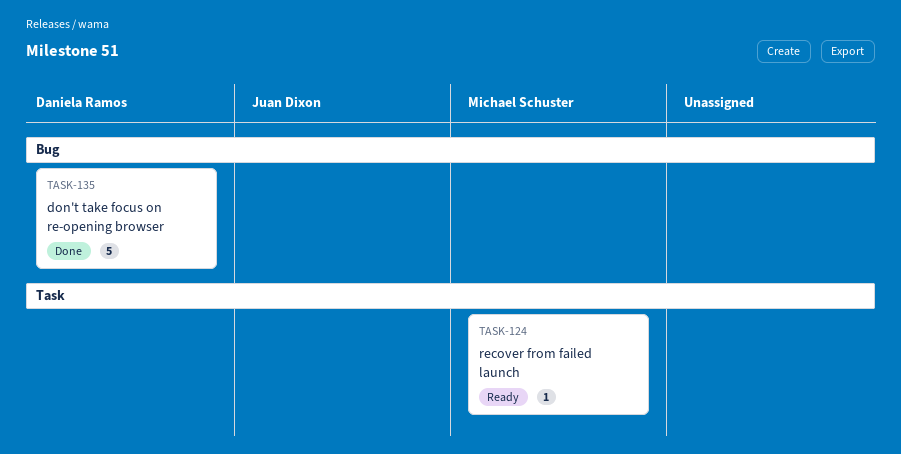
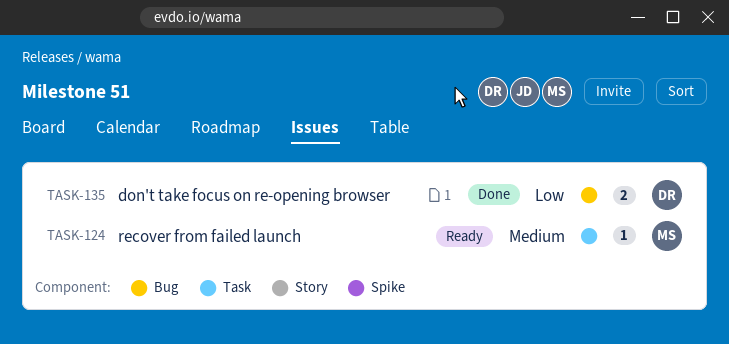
TASK-135, estimate: 5 -> 2

